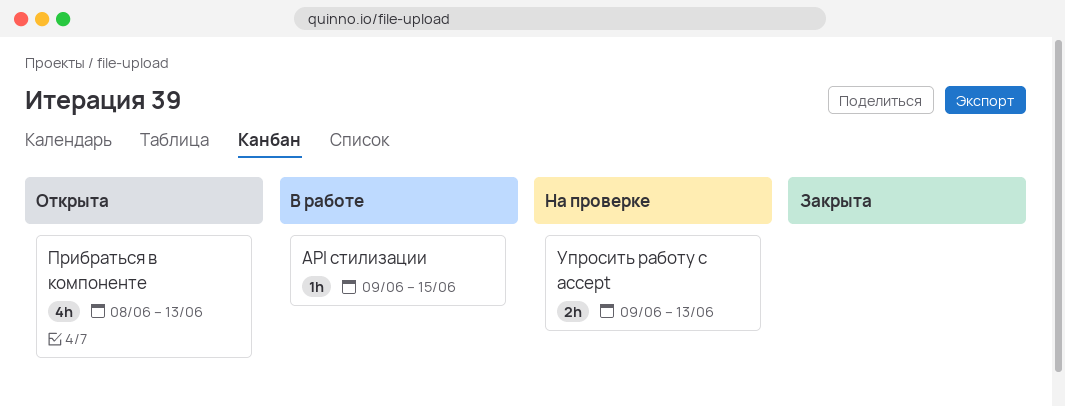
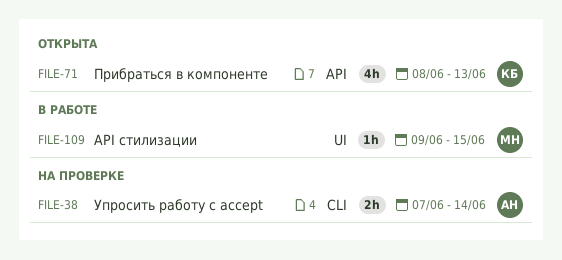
Упросить работу с accept, start: Jun 9 -> Jun 7
Упросить работу с accept, due: Jun 13 -> Jun 14

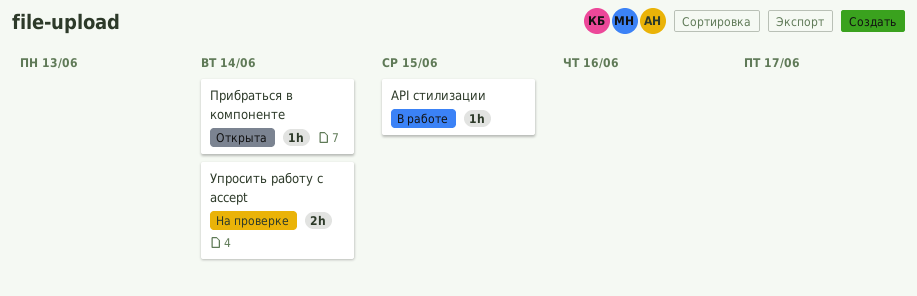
Прибраться в компоненте, estimate: 4h -> 1h
Прибраться в компоненте, due: Jun 13 -> Jun 14

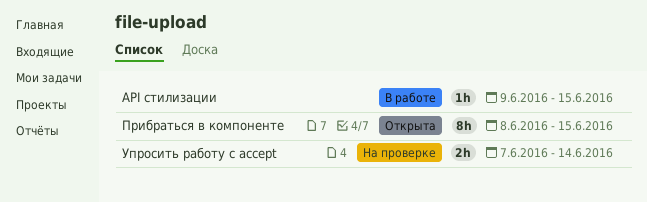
Прибраться в компоненте, estimate: 1h -> 8h
Прибраться в компоненте, due: Jun 14 -> Jun 15

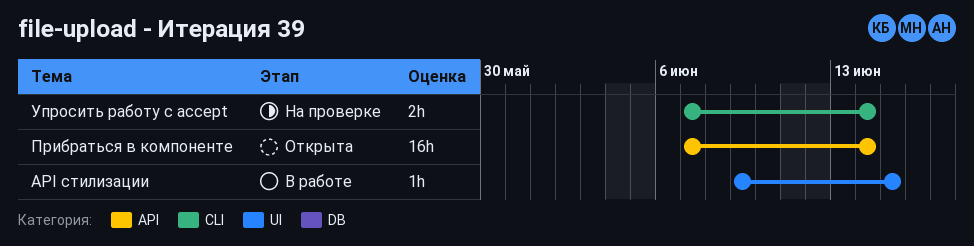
Прибраться в компоненте, estimate: 8h -> 16h
Прибраться в компоненте, start: Jun 8 -> Jun 7
Прибраться в компоненте, due: Jun 15 -> Jun 14

